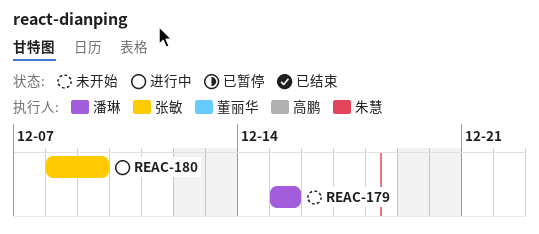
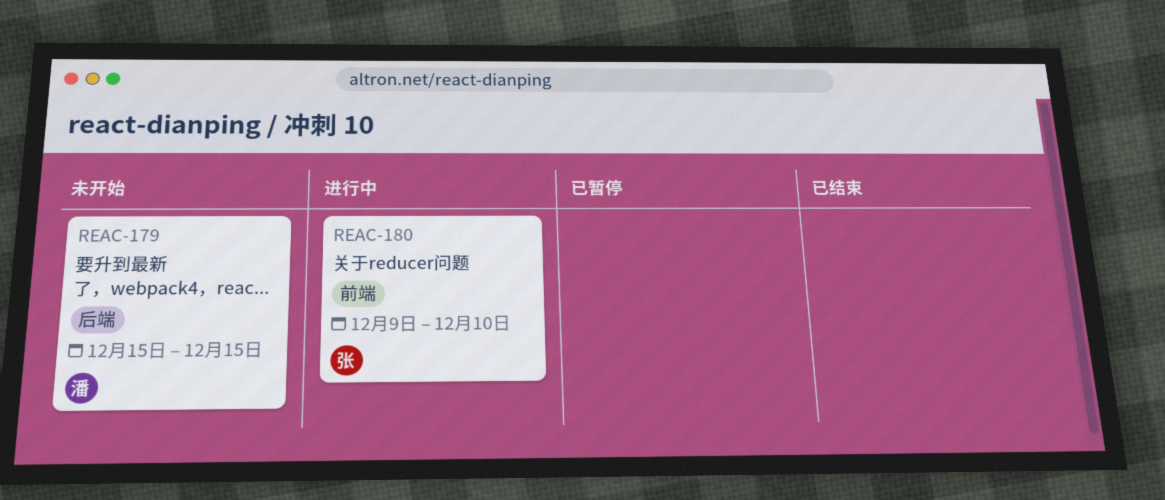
REAC-180, start: Dec 8 -> Dec 9
REAC-180, due: Dec 9 -> Dec 10

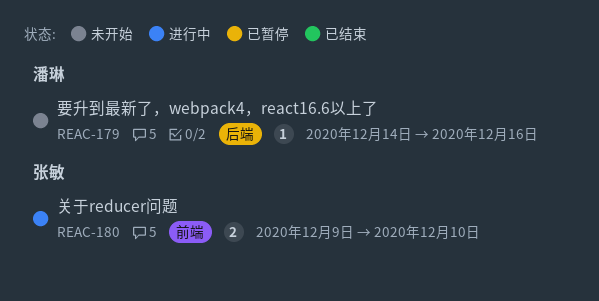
REAC-179, start: Dec 15 -> Dec 14
REAC-179, due: Dec 15 -> Dec 16

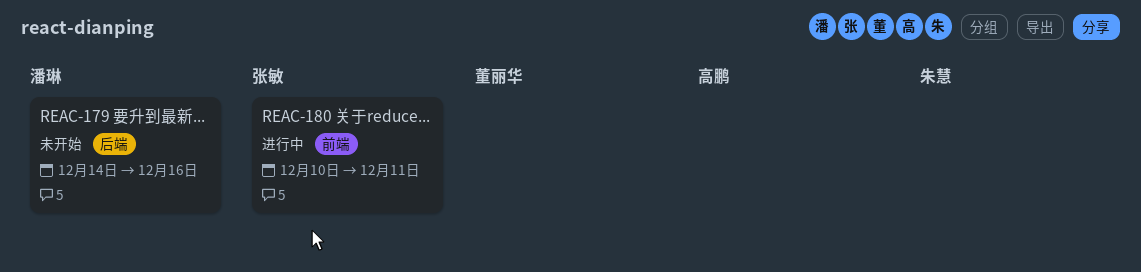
REAC-180, start: Dec 9 -> Dec 10
REAC-180, due: Dec 10 -> Dec 11

